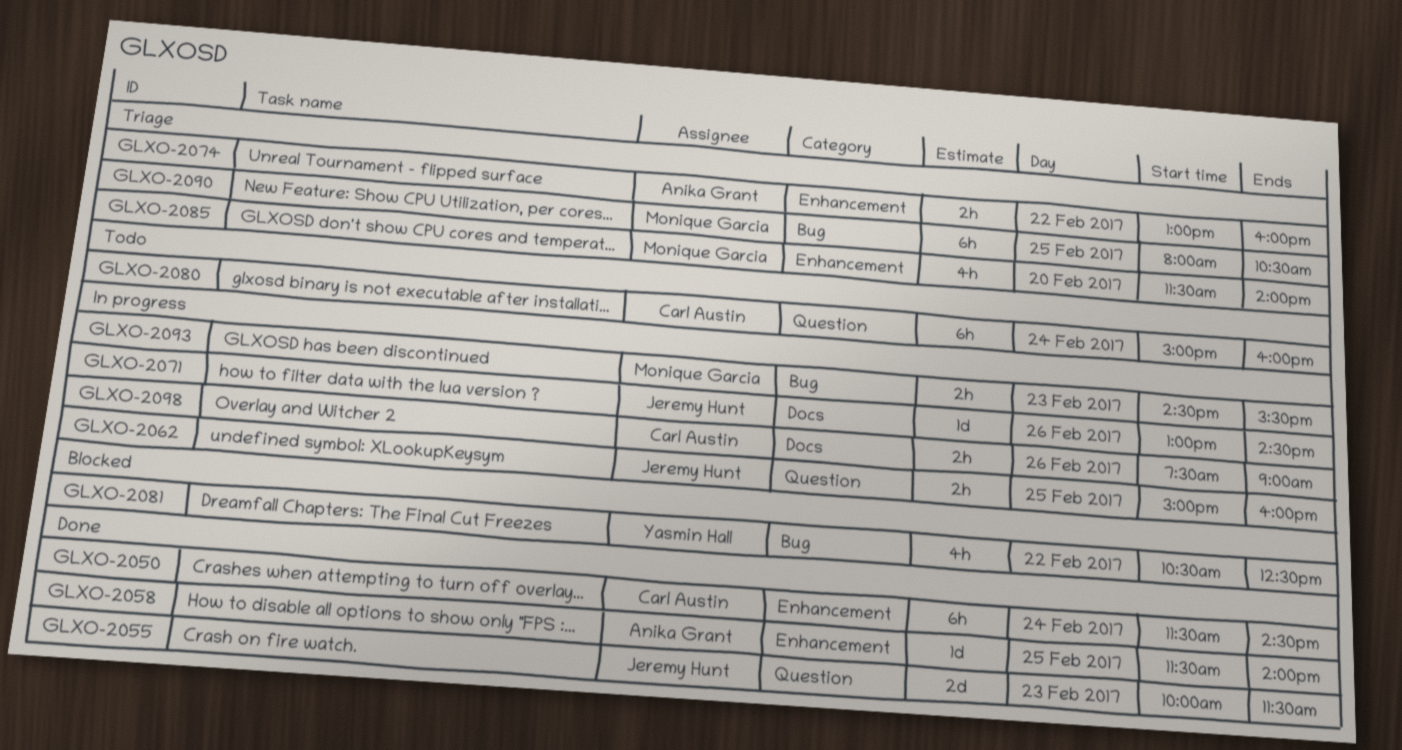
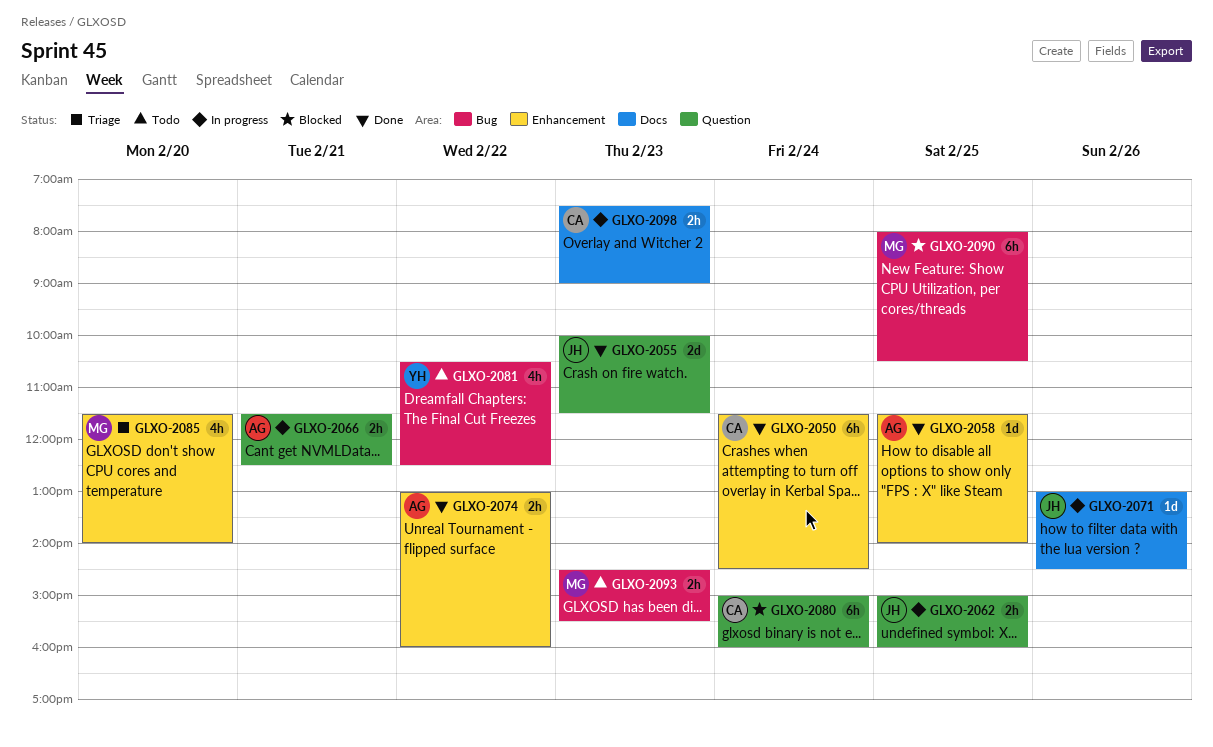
GLXO-2066: none -> present
GLXO-2074, status: Triage -> Done
GLXO-2080, status: Todo -> Blocked
GLXO-2081, status: Blocked -> Todo
GLXO-2090, status: Triage -> Blocked
GLXO-2093, status: In progress -> Todo
GLXO-2098, day: Feb 26 -> Feb 23

